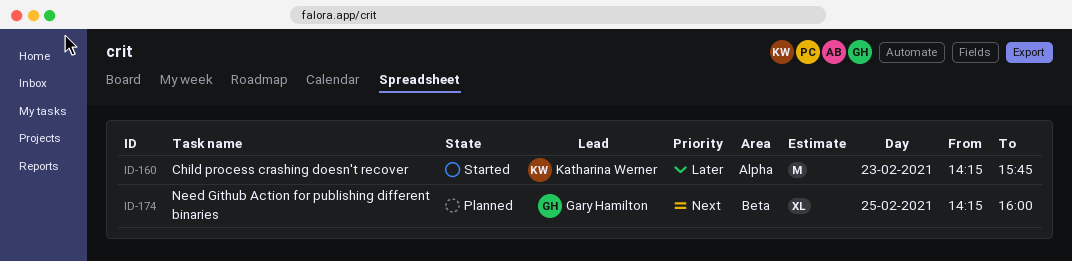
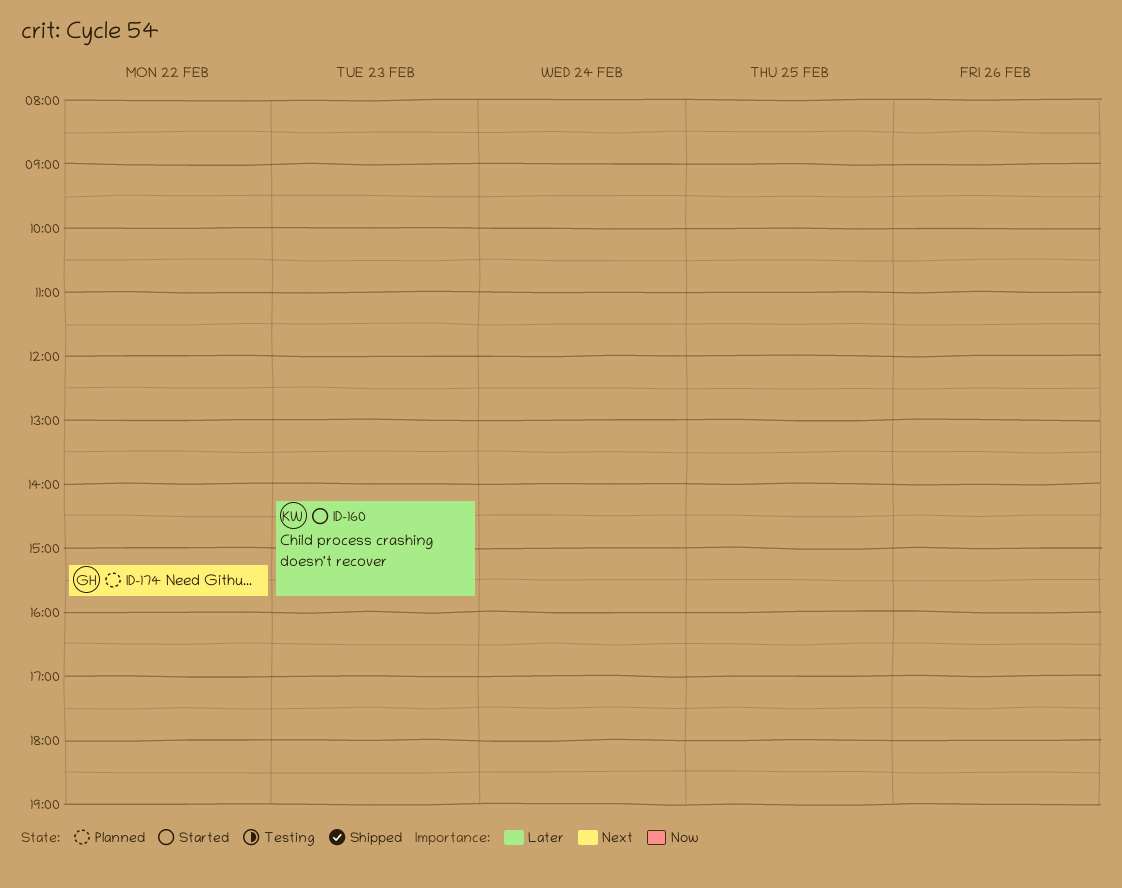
ID-174, day: Feb 25 -> Feb 22
ID-174, begins: 14:15 -> 15:15
ID-174, ends: 16:00 -> 15:45

